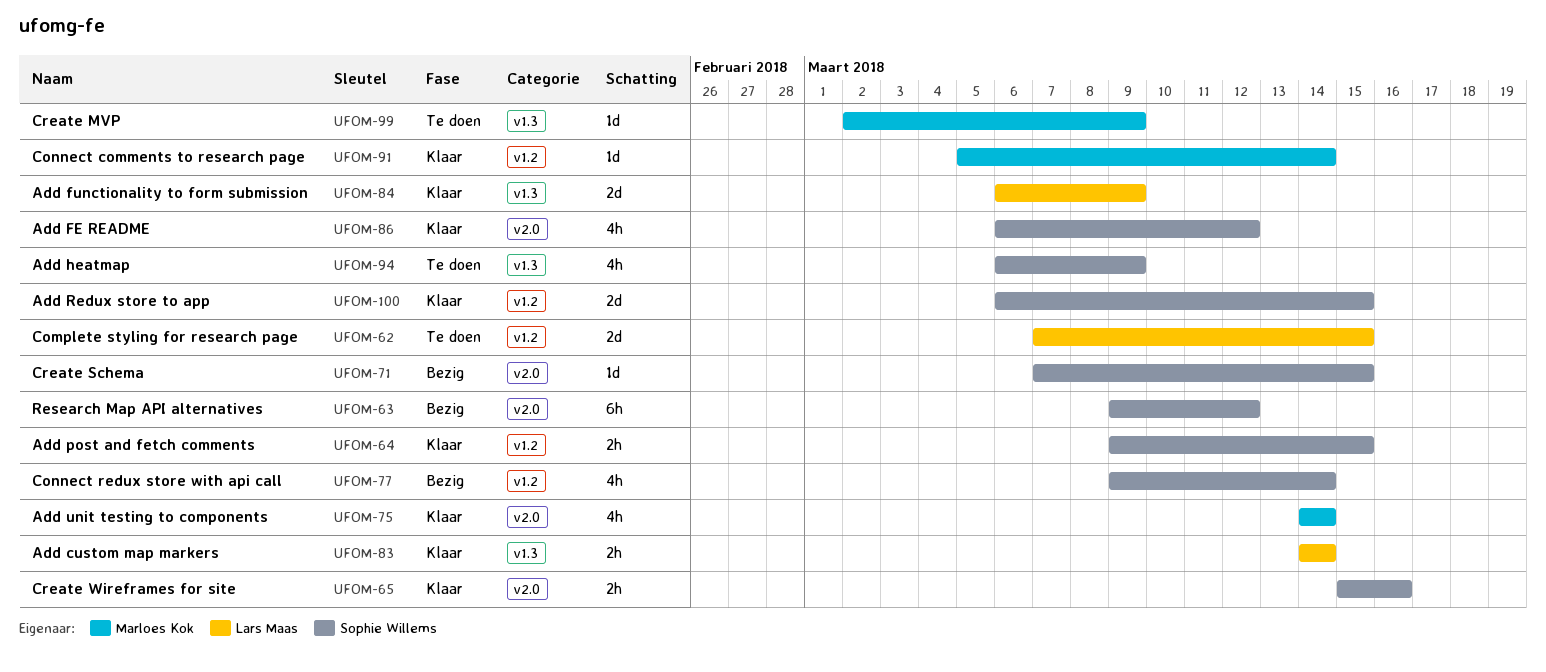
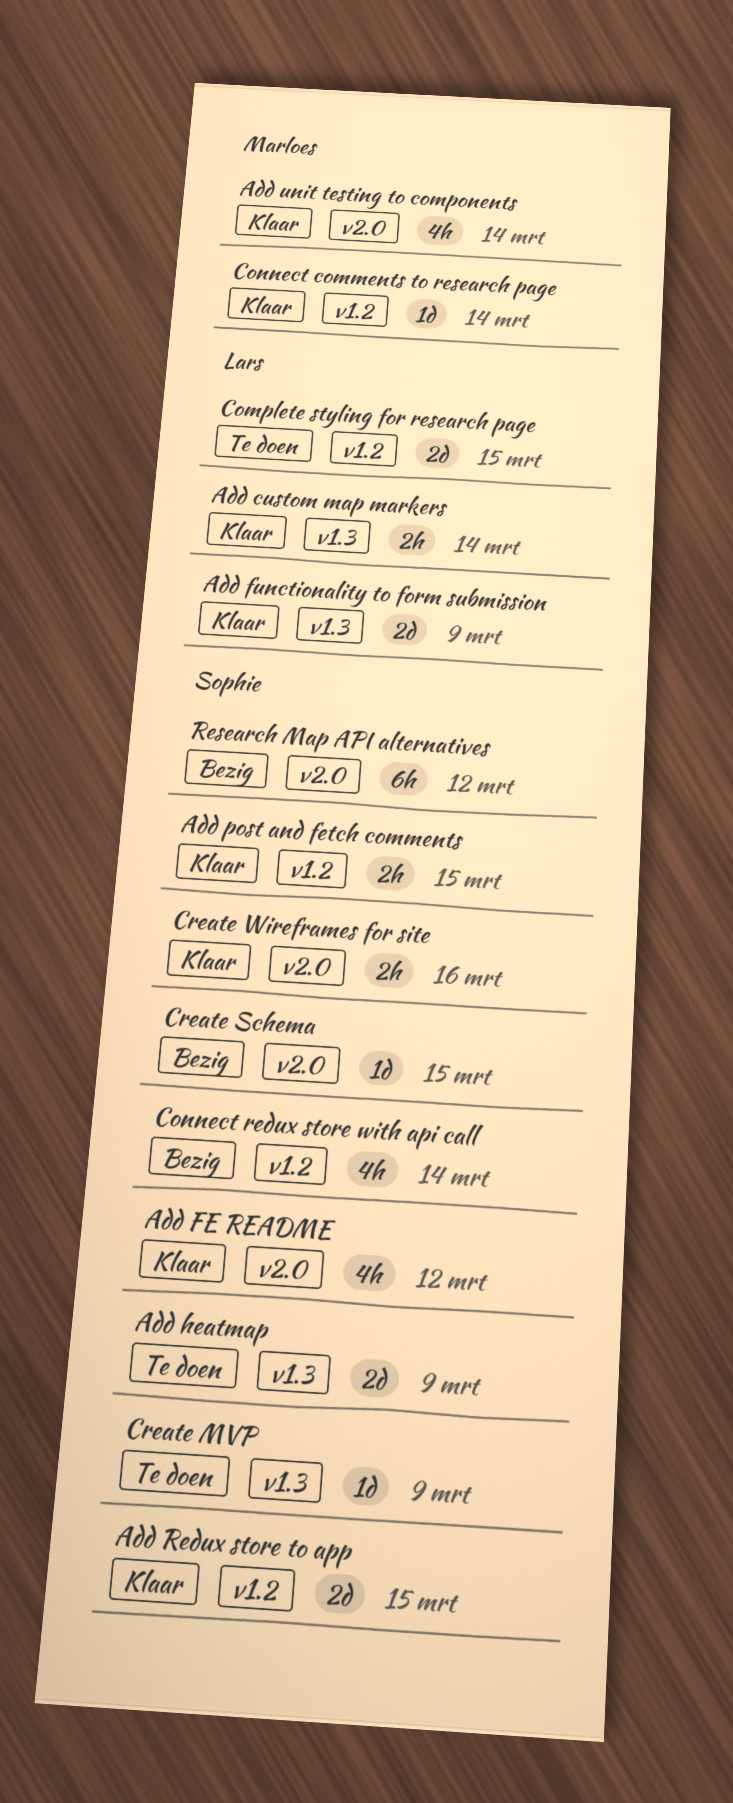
Add heatmap, estimate: 4h -> 2d
Create MVP, owner: Marloes Kok -> Sophie Willems

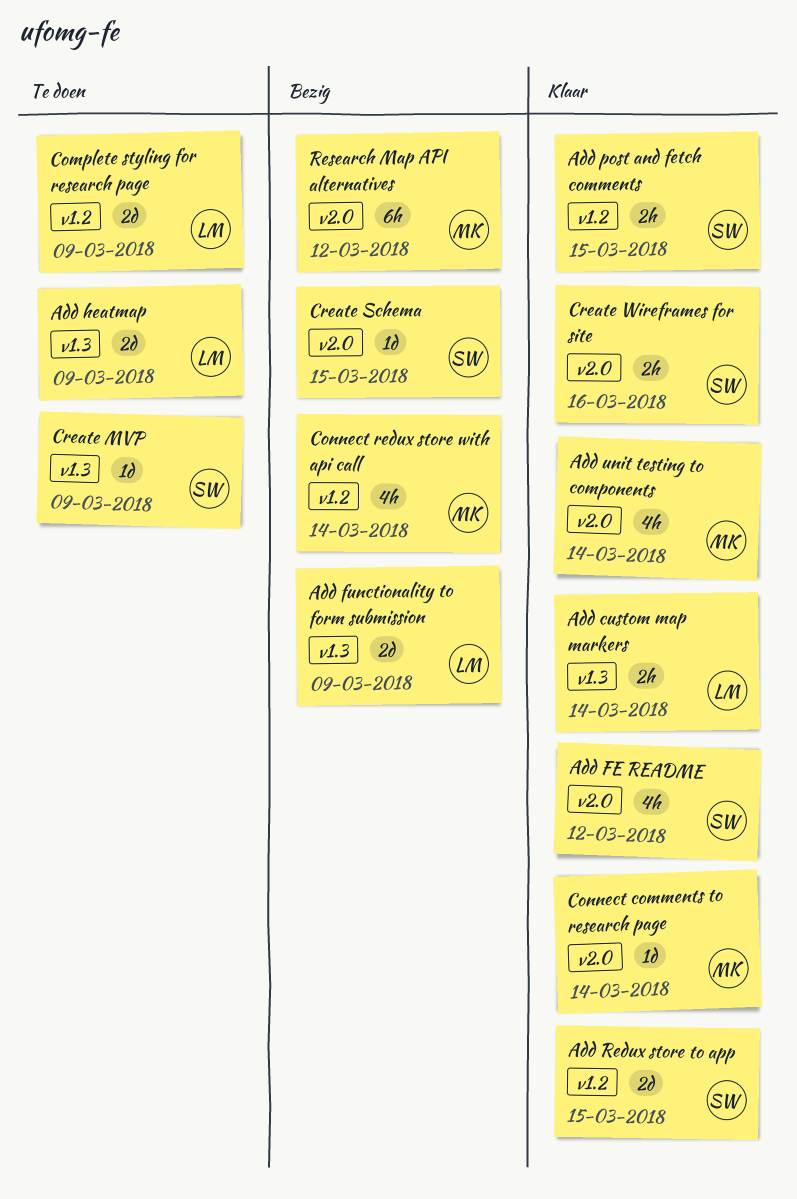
Add functionality to form submission, status: Klaar -> Bezig
Add heatmap, owner: Sophie -> Lars
Complete styling for research page, due: Mar 15 -> Mar 9
Connect comments to research page, label: v1.2 -> v2.0
Connect redux store with api call, owner: Sophie -> Marloes
Research Map API alternatives, owner: Sophie -> Marloes

